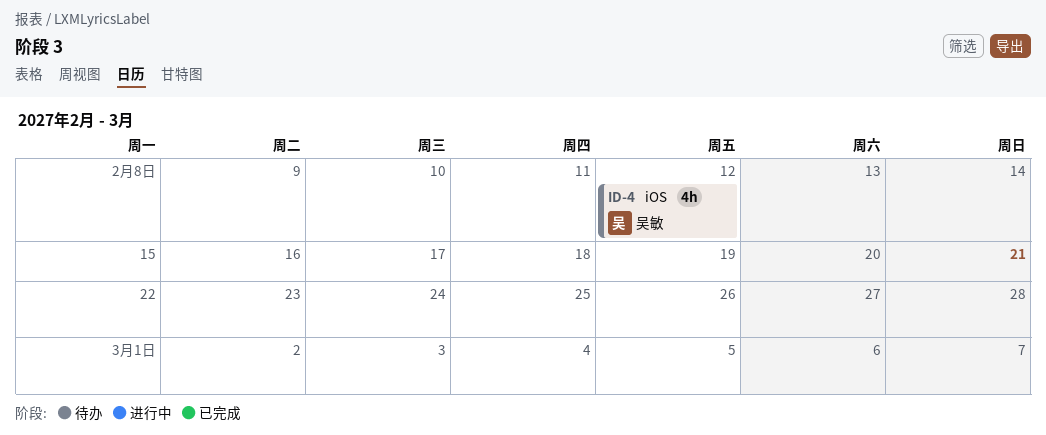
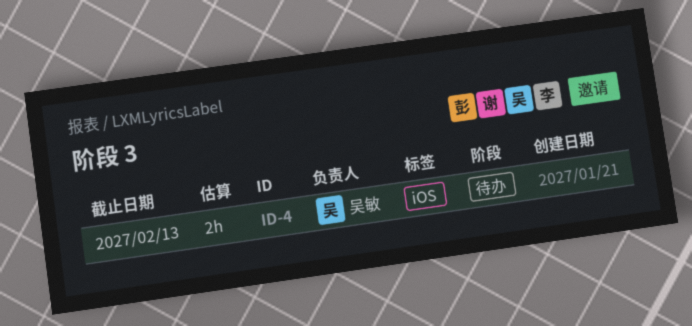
ID-4, estimate: 4h -> 2h
ID-4, due: Feb 12 -> Feb 13

